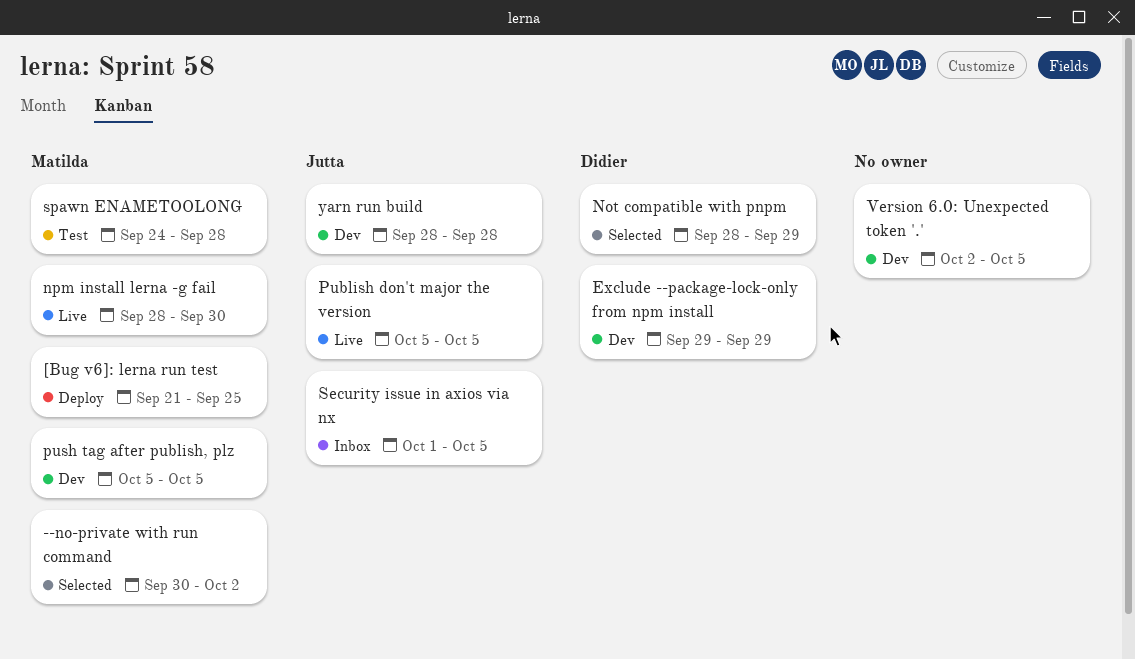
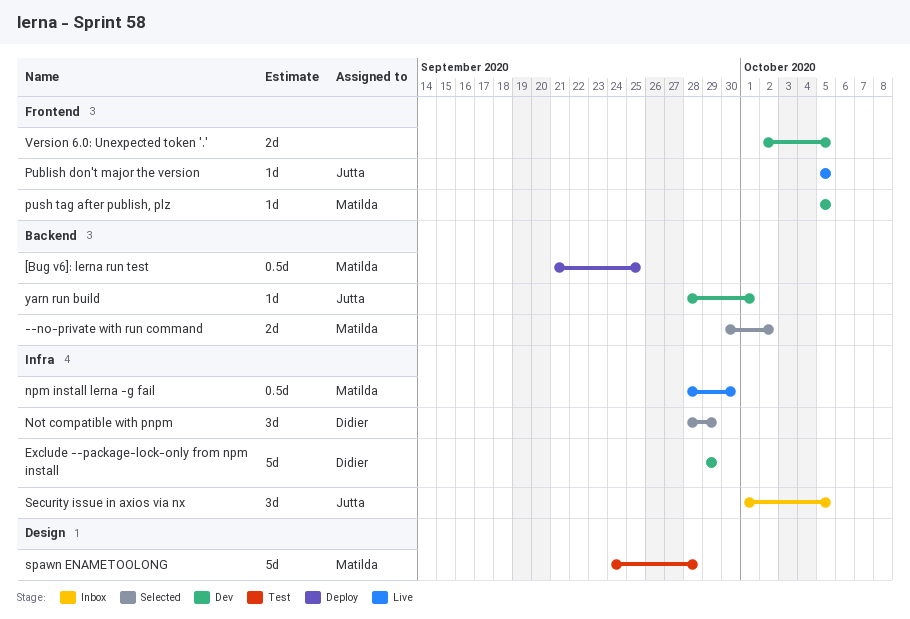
yarn run build, due: Sep 28 -> Oct 1

